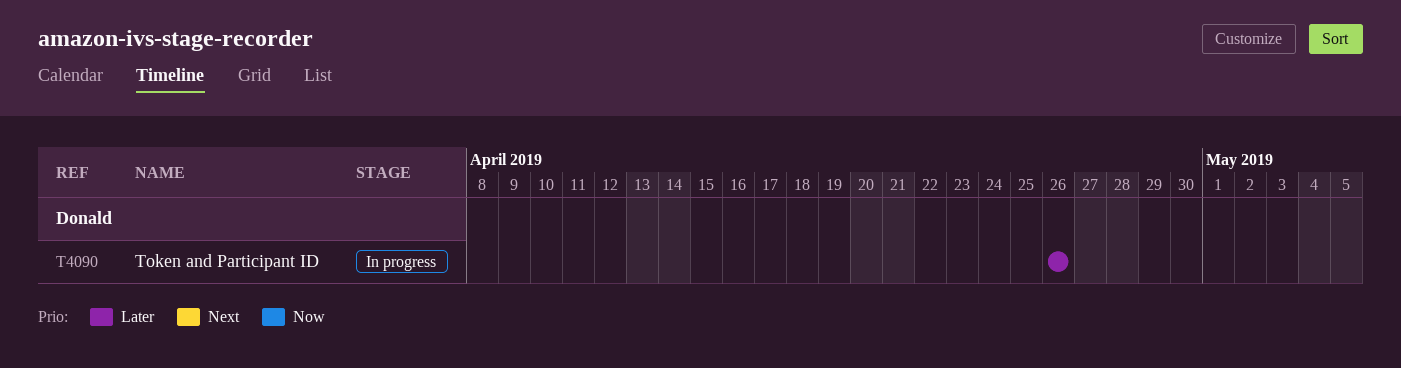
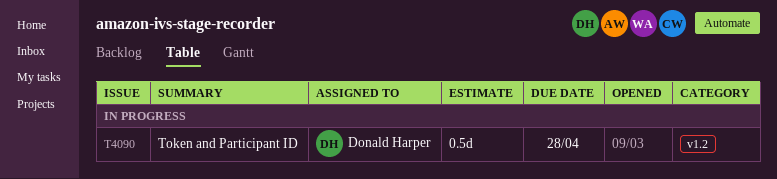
T4090, due: Apr 26 -> Apr 28

